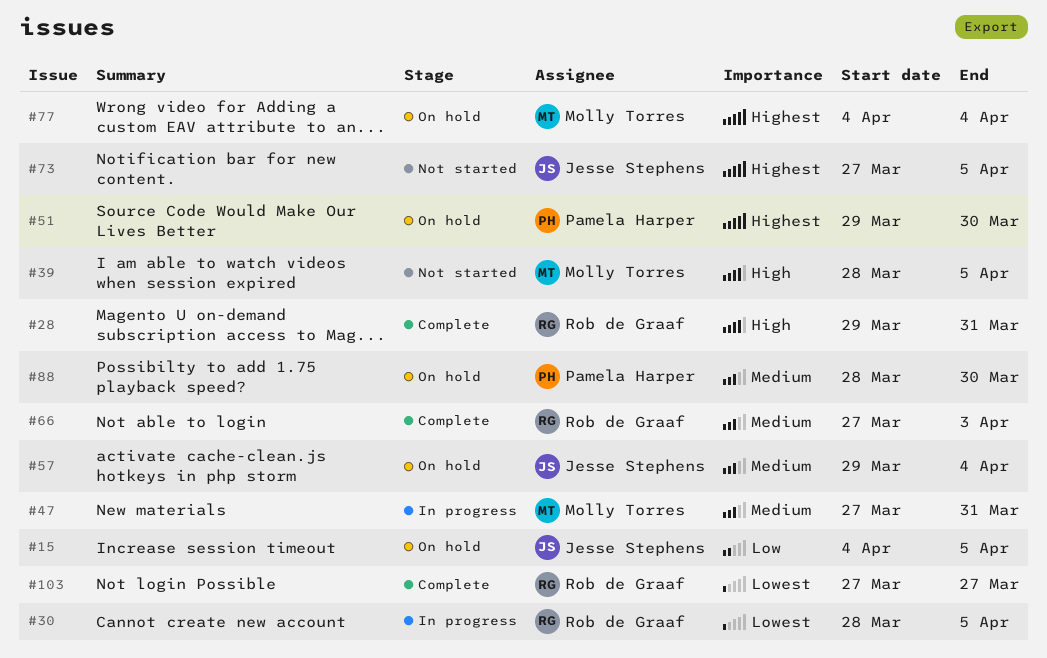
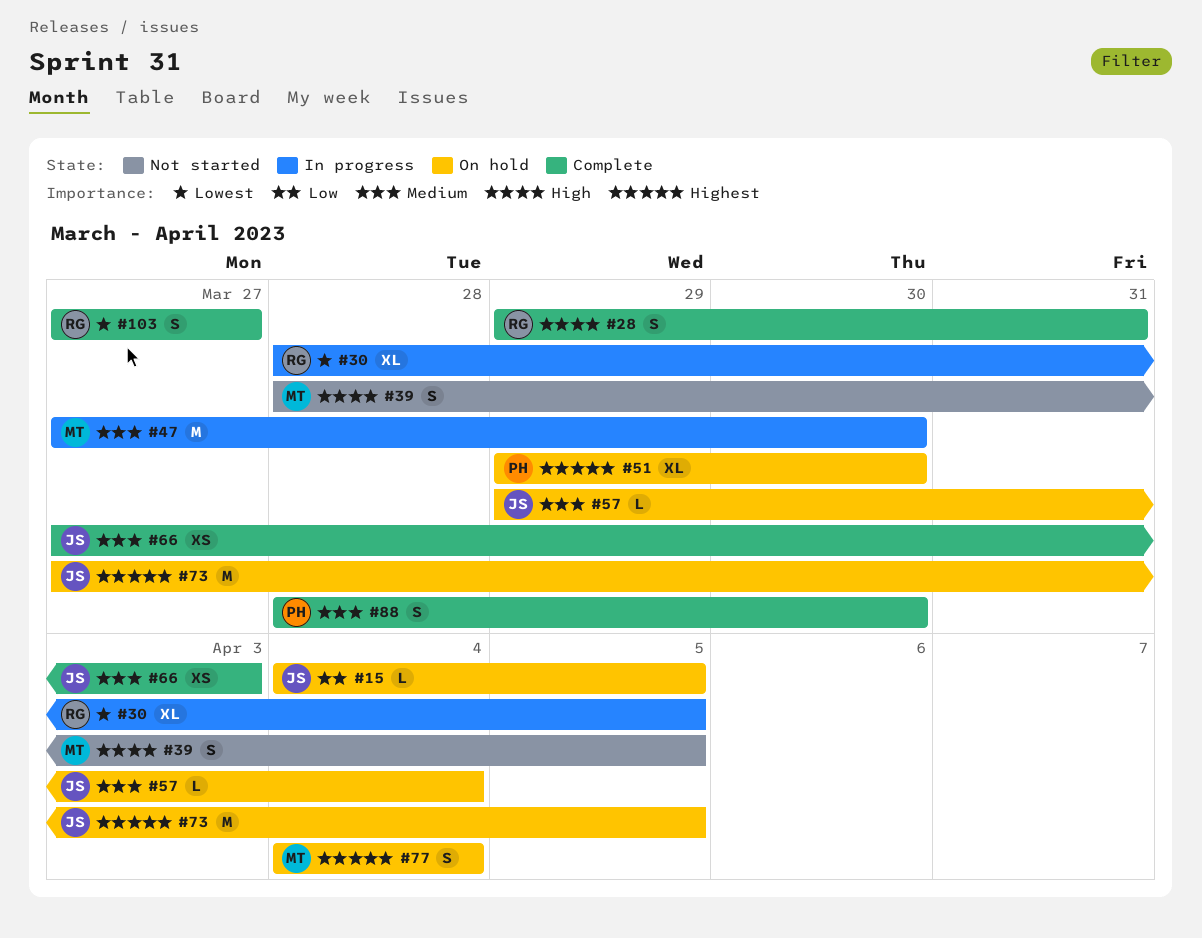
#47, due: Mar 31 -> Mar 30
#66, owner: Rob de Graaf -> Jesse Stephens
#73, status: Not started -> On hold
#88, status: On hold -> Complete

